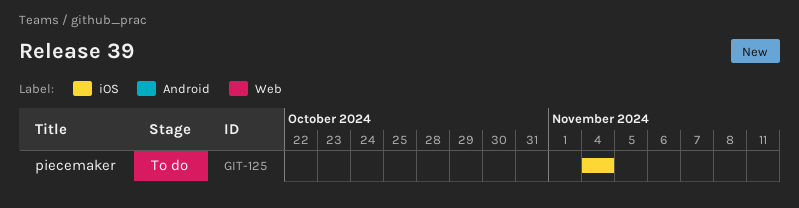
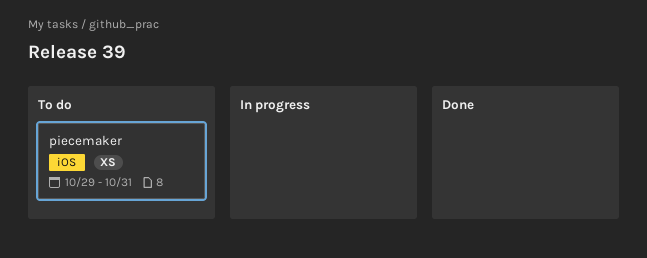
piecemaker, start: Nov 4 -> Oct 29
piecemaker, due: Nov 4 -> Oct 31

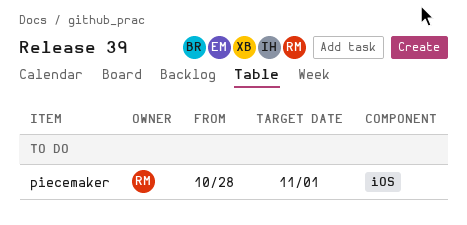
piecemaker, start: Oct 29 -> Oct 28
piecemaker, due: Oct 31 -> Nov 1

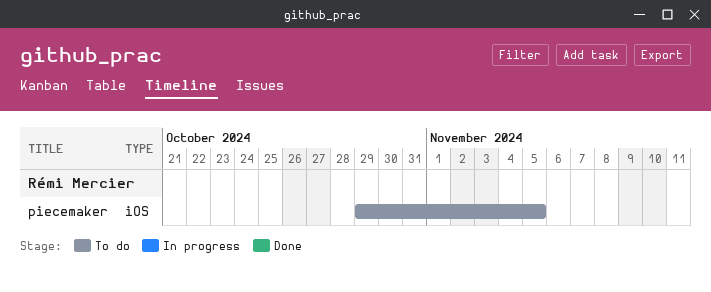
piecemaker, start: Oct 28 -> Oct 29
piecemaker, due: Nov 1 -> Nov 5

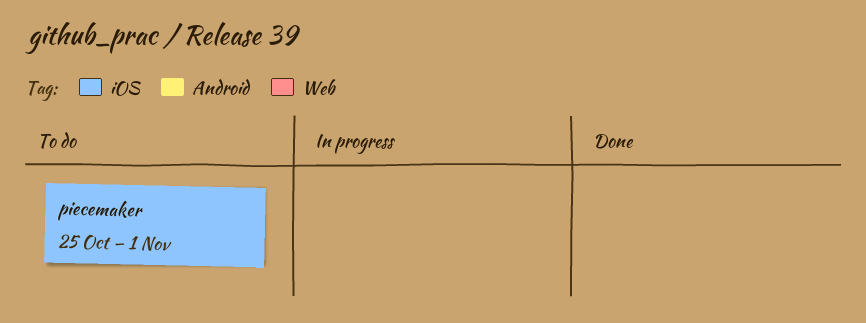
piecemaker, start: Oct 29 -> Oct 25
piecemaker, due: Nov 5 -> Nov 1

